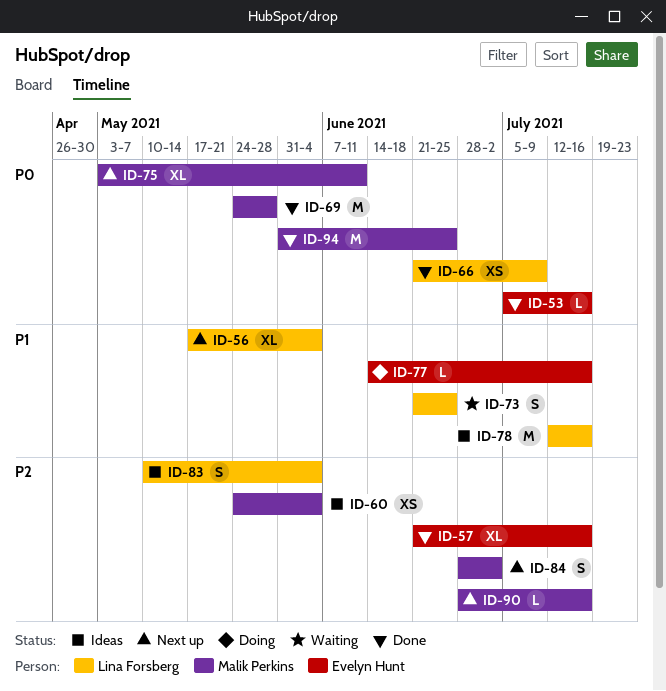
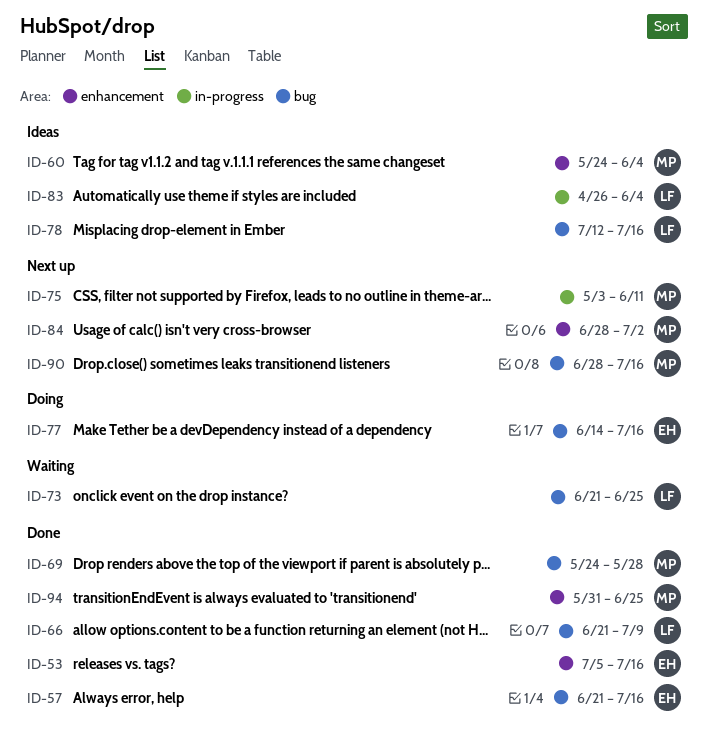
ID-56: present -> none
ID-83, start: May 10 -> Apr 26

